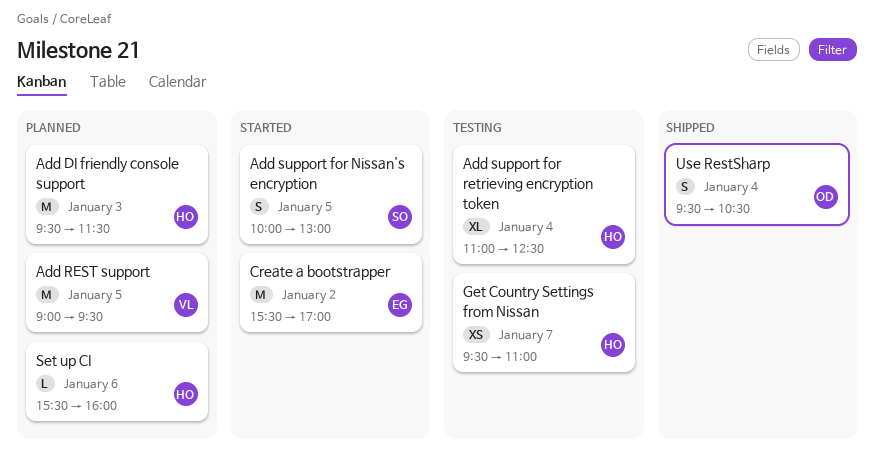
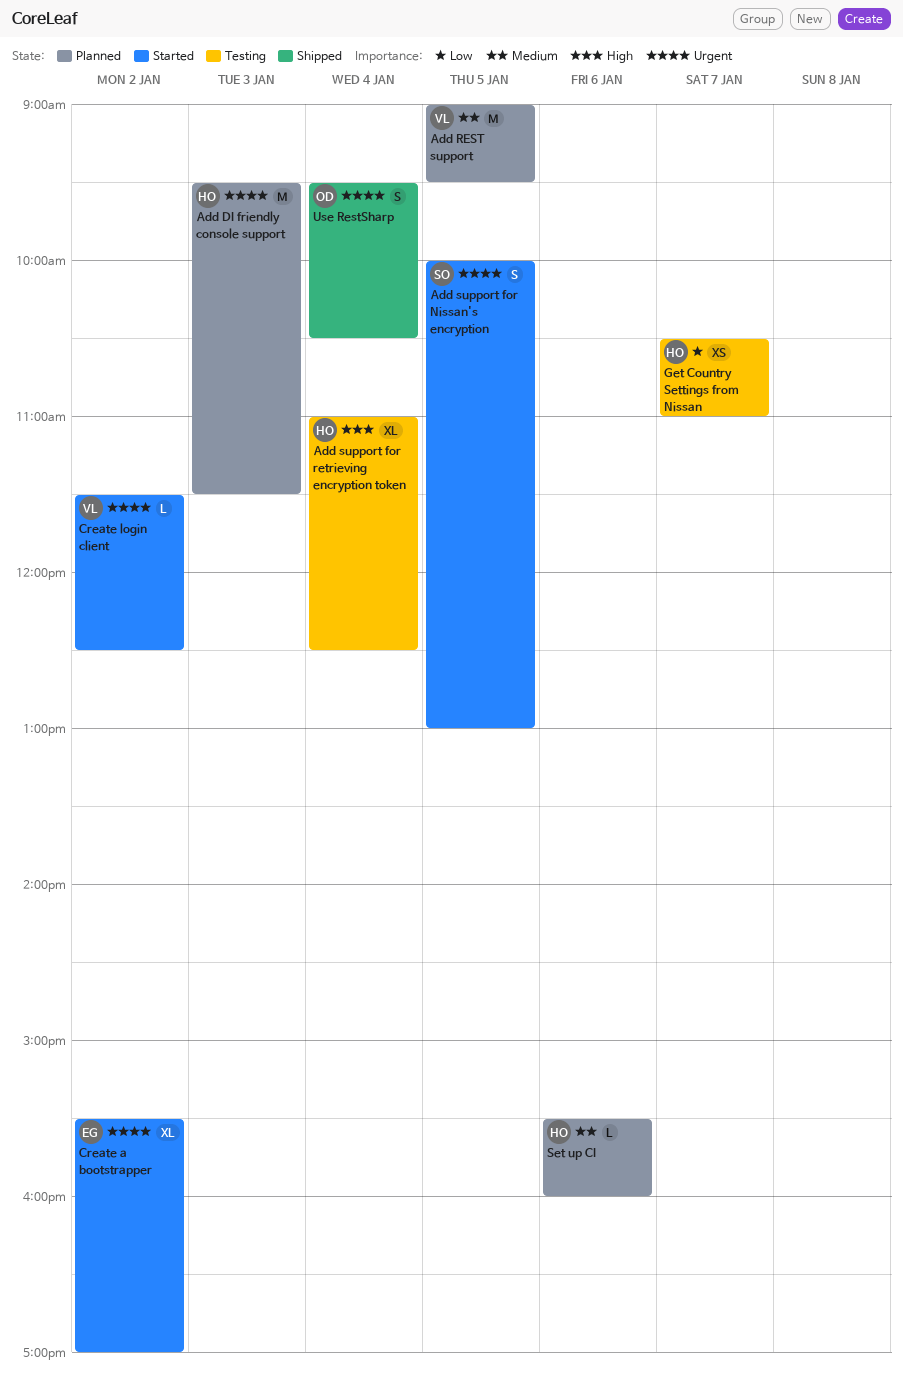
Create a bootstrapper, estimate: M -> XL
Create login client: none -> present
Get Country Settings from Nissan, begins: 09:30 -> 10:30

